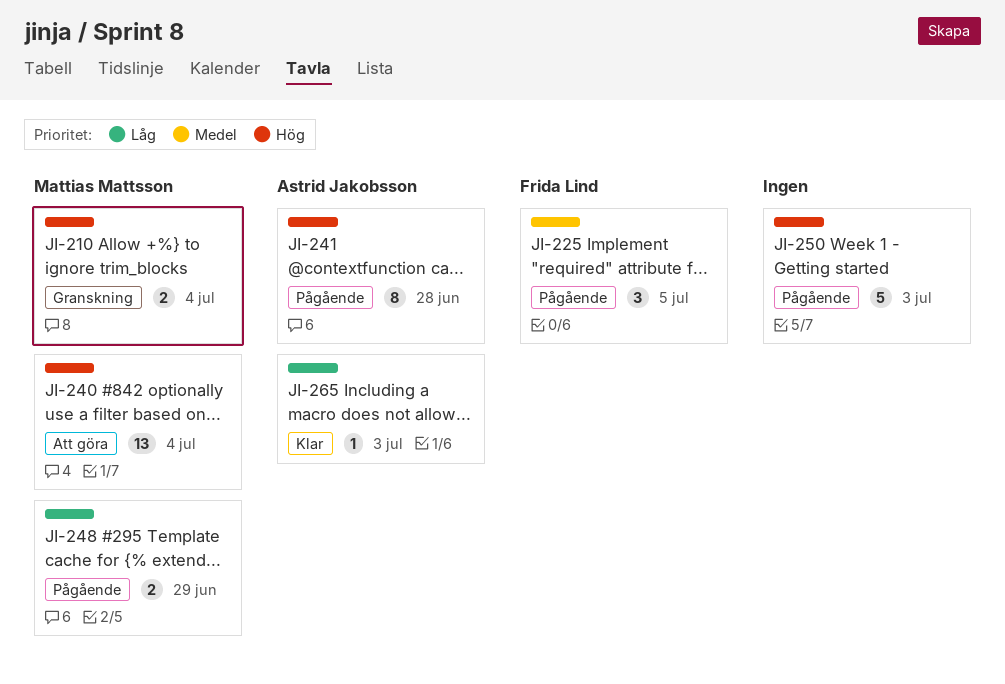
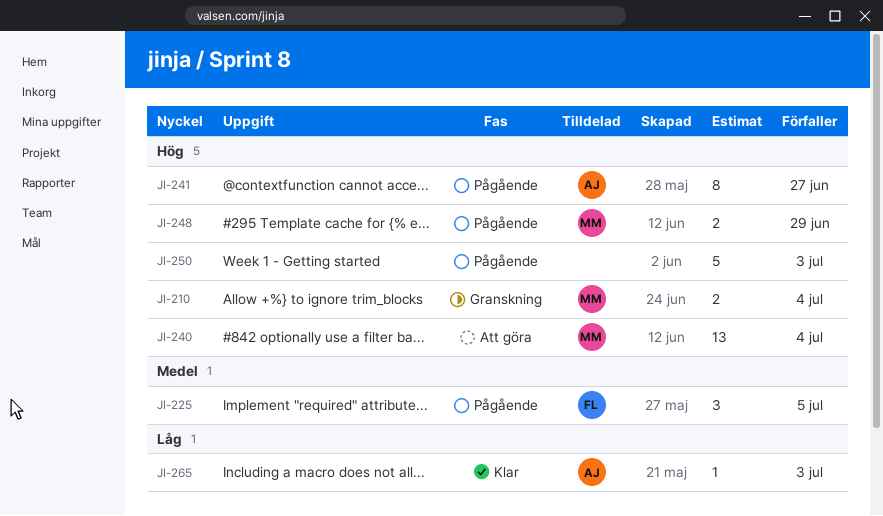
JI-241, due: Jun 28 -> Jun 27
JI-248, priority: Låg -> Hög

